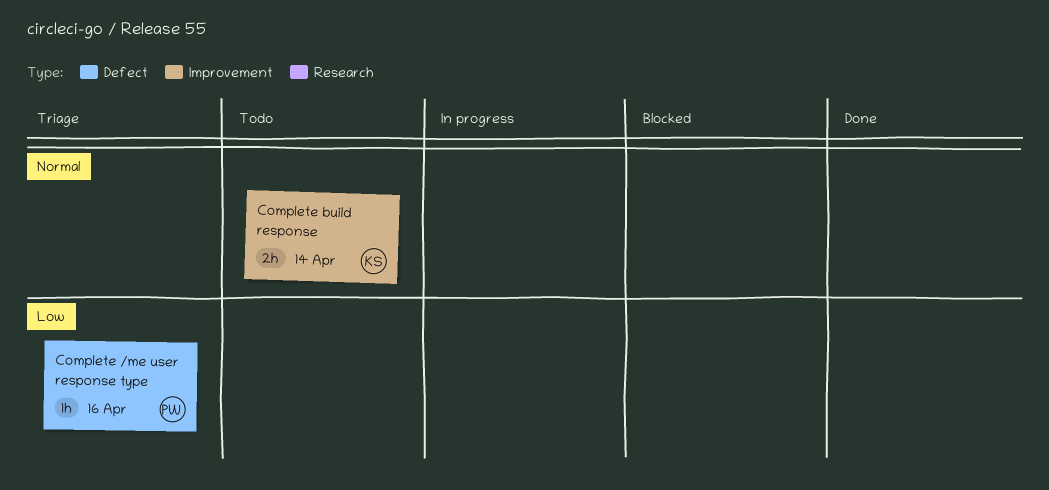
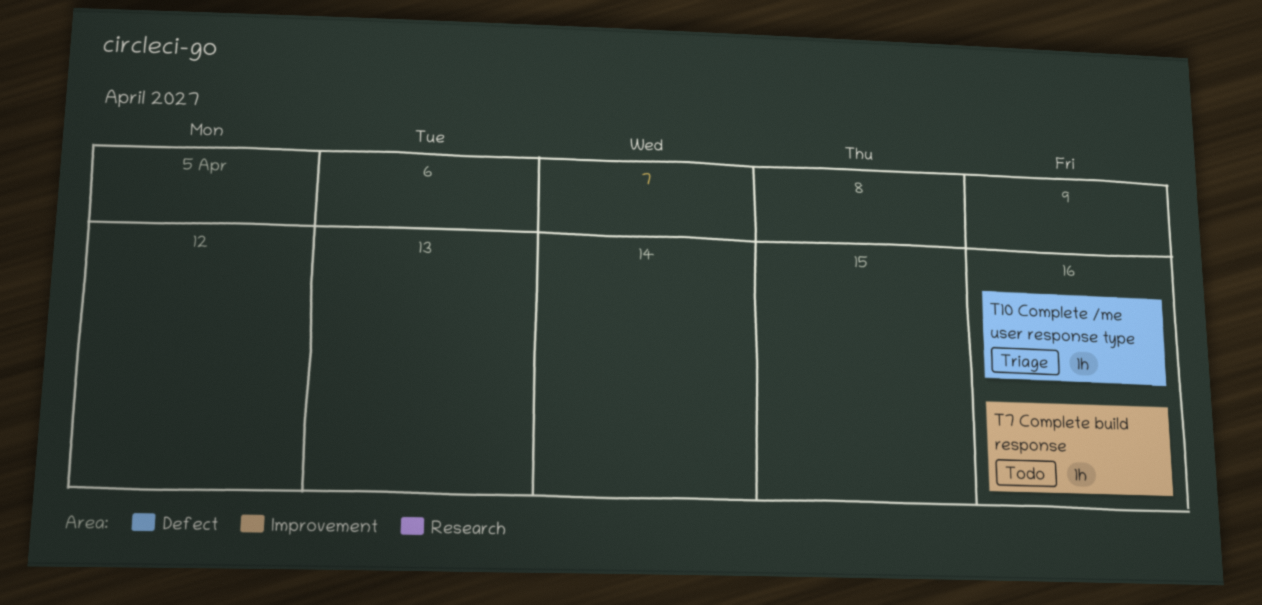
Complete build response, estimate: 2h -> 1h
Complete build response, due: Apr 14 -> Apr 16

